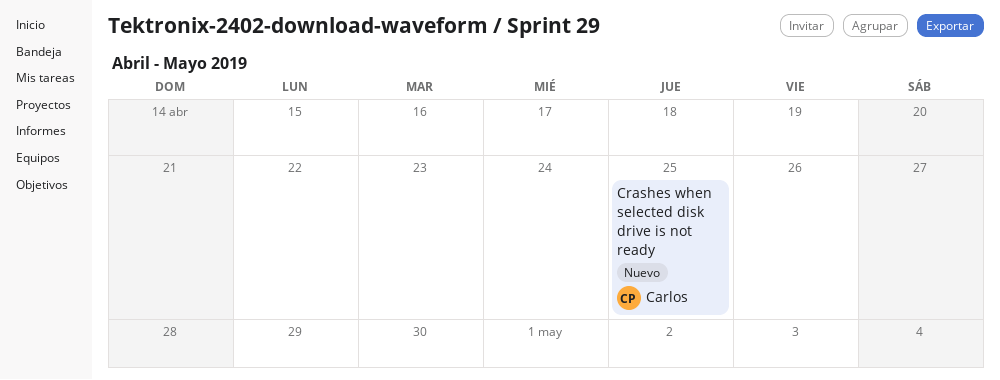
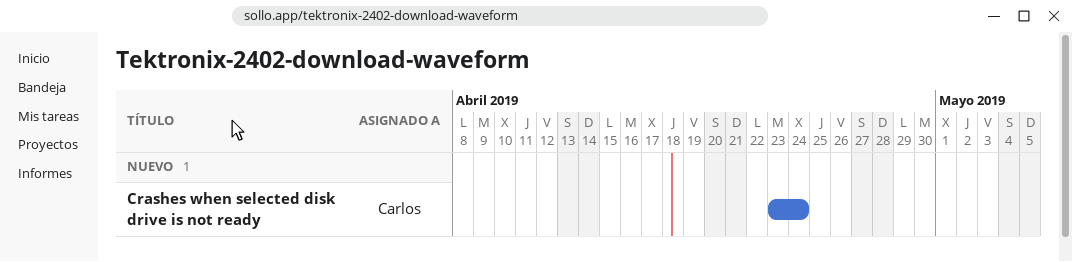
Crashes when selected disk drive is not ready, due: Apr 25 -> Apr 24

